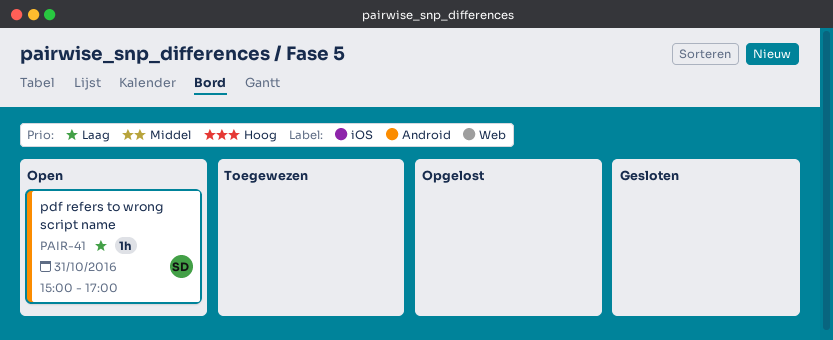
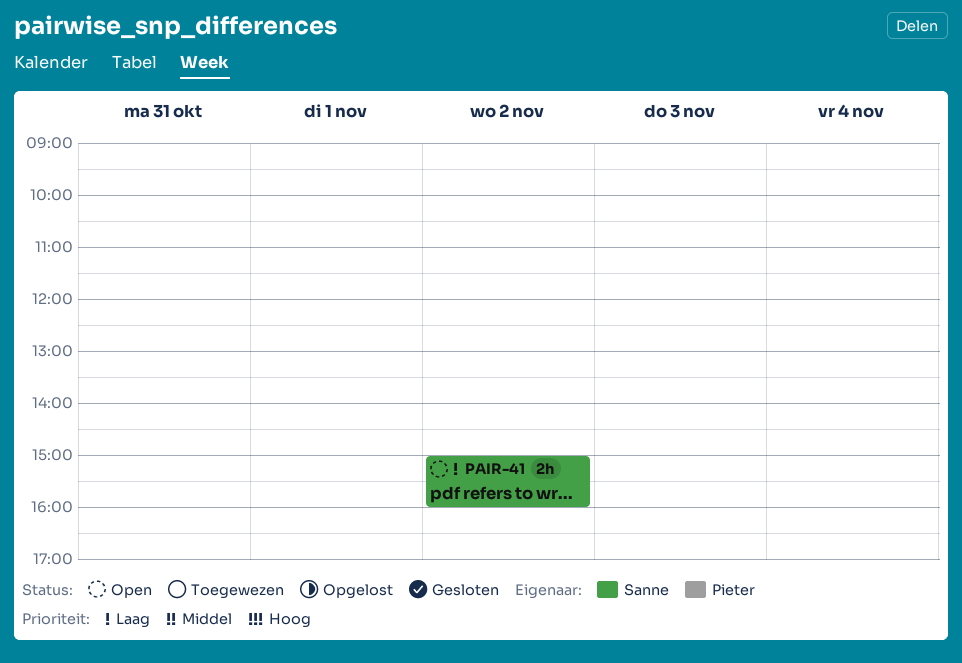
PAIR-41, estimate: 1h -> 2h
PAIR-41, day: Oct 31 -> Nov 2
PAIR-41, ends: 17:00 -> 16:00

